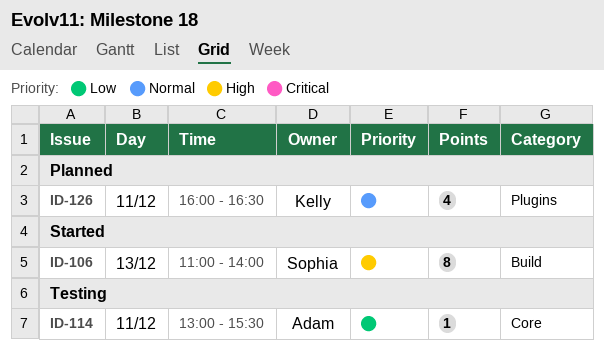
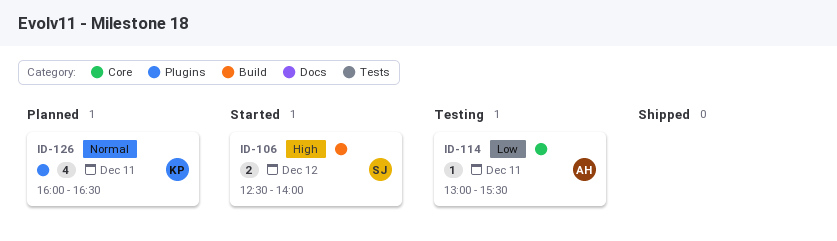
ID-106, estimate: 8 -> 2
ID-106, day: Dec 13 -> Dec 12
ID-106, begins: 11:00 -> 12:30

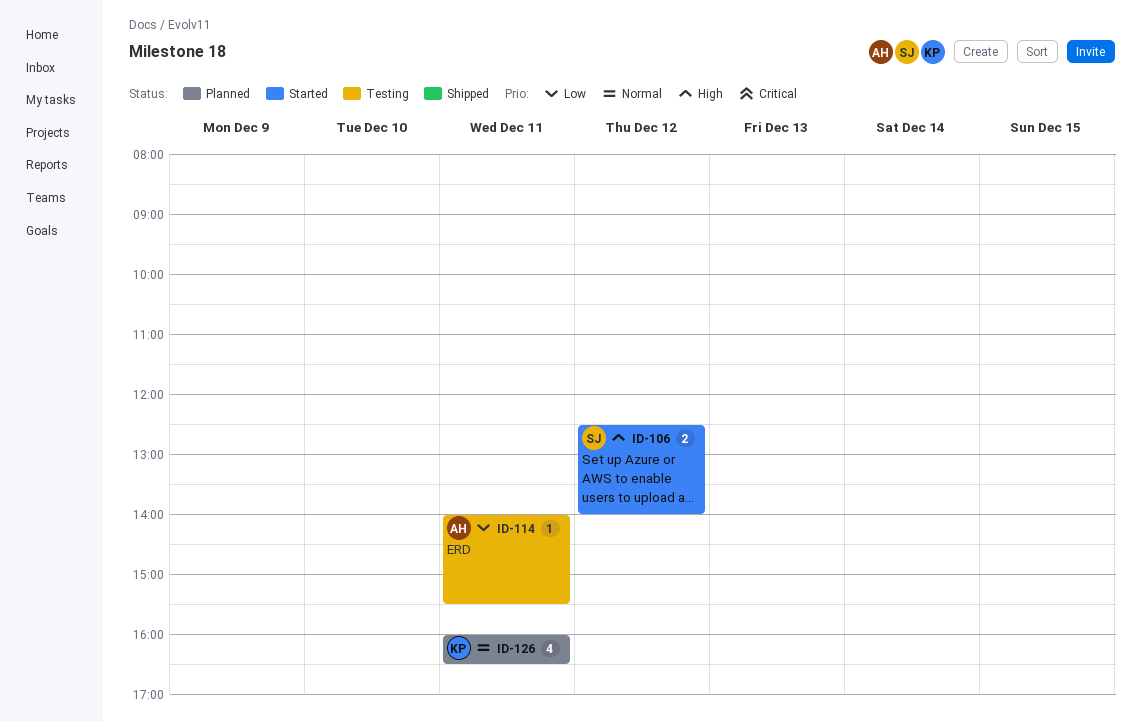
ID-114, begins: 13:00 -> 14:00

